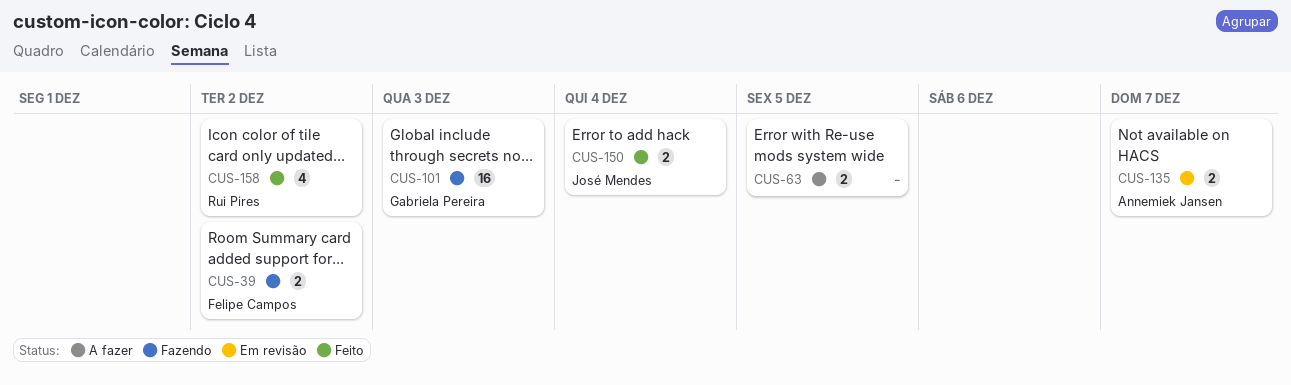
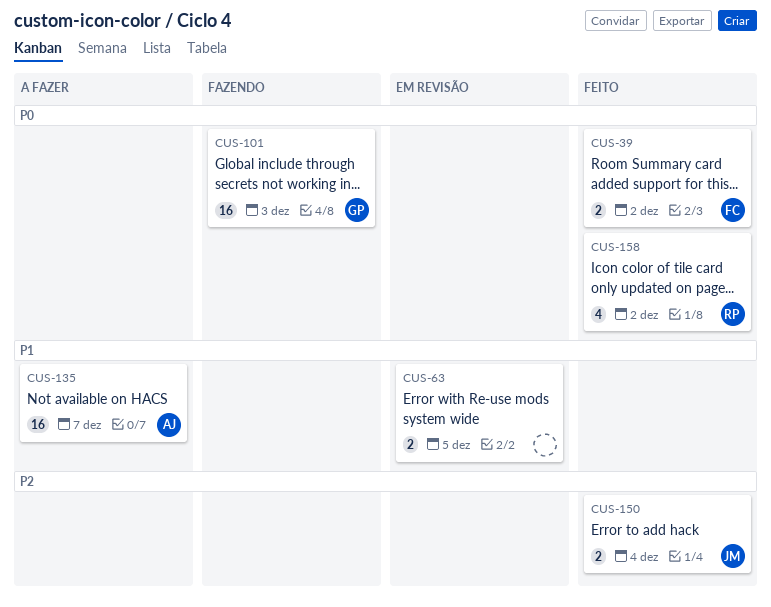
CUS-39, status: Fazendo -> Feito
CUS-63, status: A fazer -> Em revisão
CUS-135, status: Em revisão -> A fazer
CUS-135, estimate: 2 -> 16

